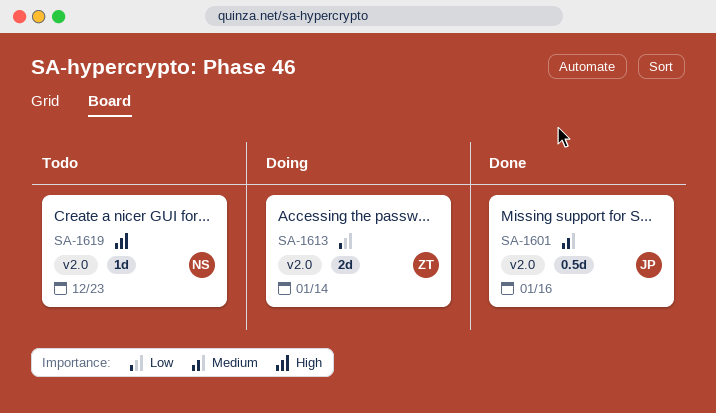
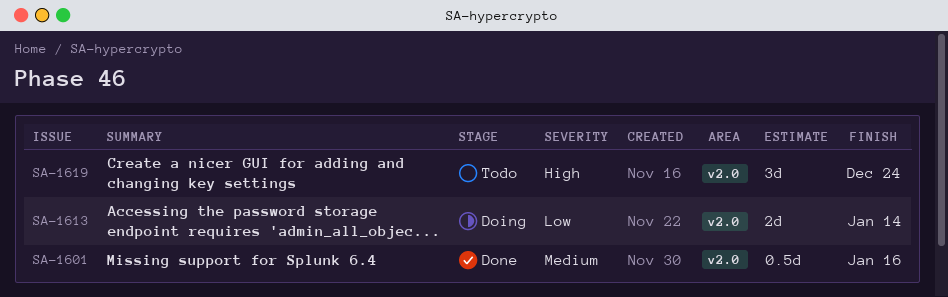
SA-1619, estimate: 1d -> 3d
SA-1619, due: Dec 23 -> Dec 24

